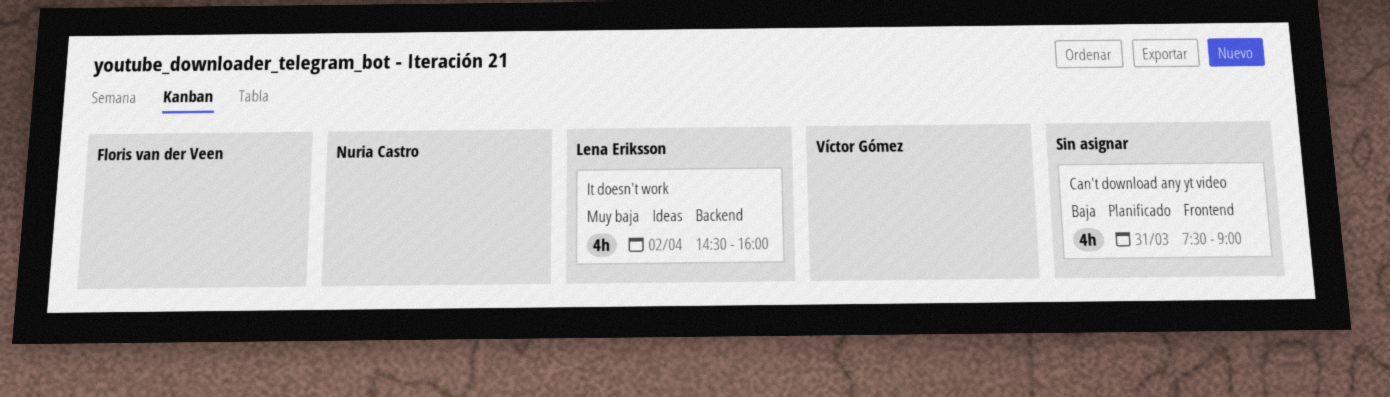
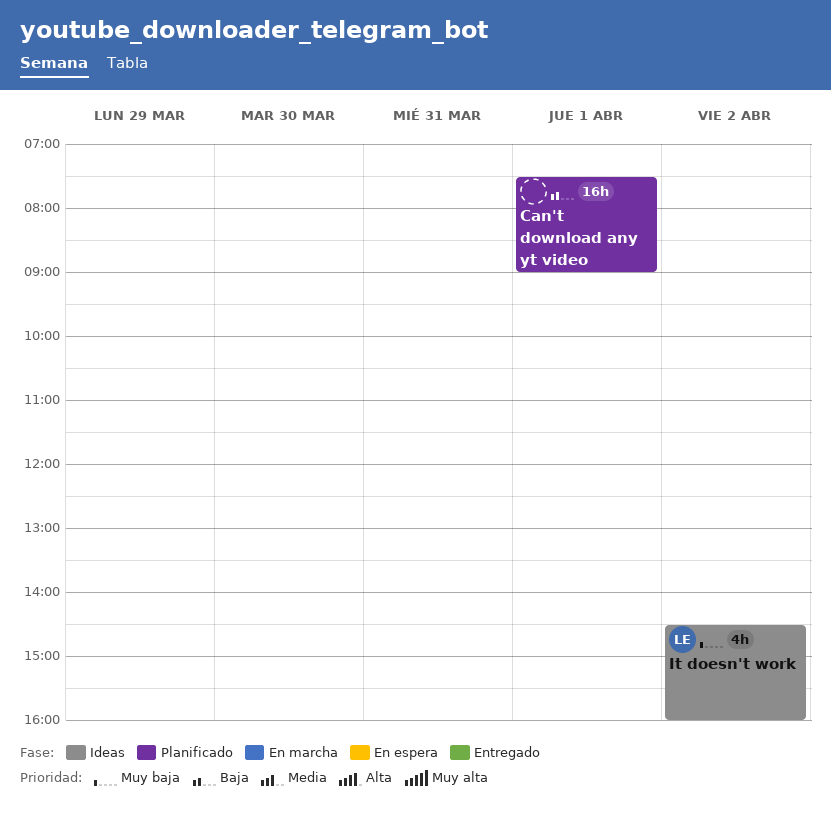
Can't download any yt video, estimate: 4h -> 16h
Can't download any yt video, day: Mar 31 -> Apr 1

